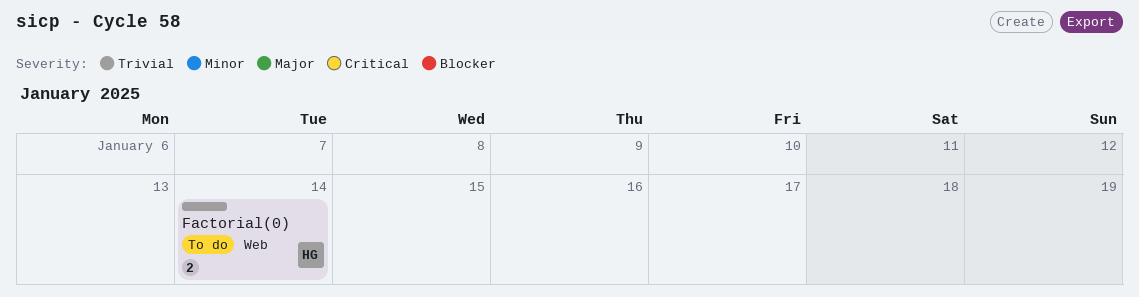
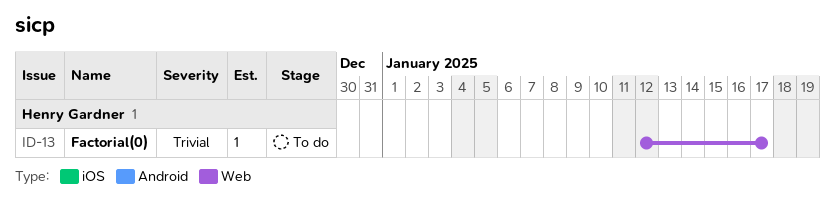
Factorial(0), estimate: 2 -> 1
Factorial(0), due: Jan 14 -> Jan 17

